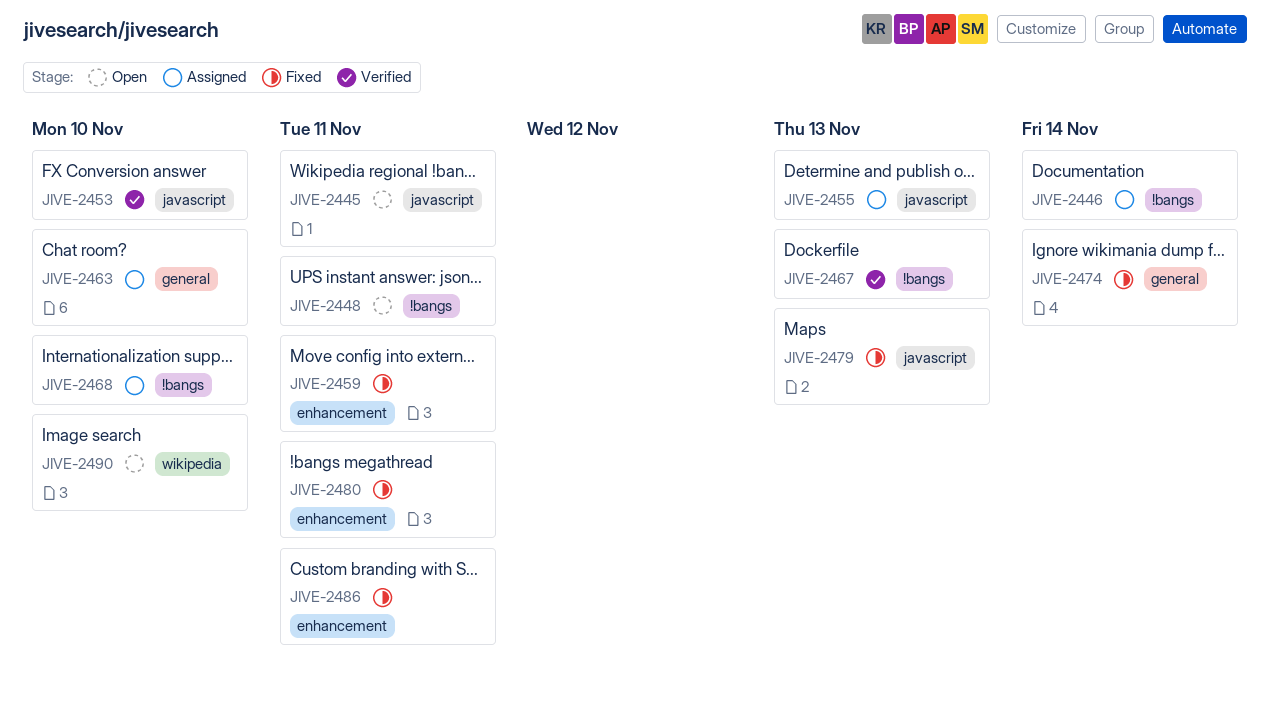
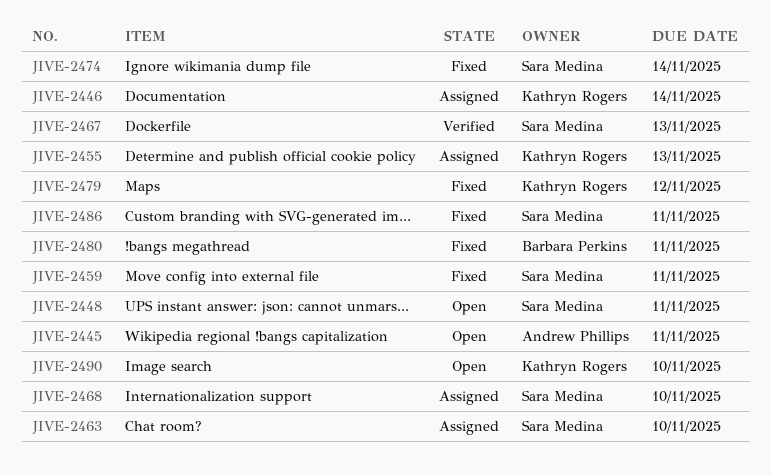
JIVE-2453: present -> none
JIVE-2479, due: Nov 13 -> Nov 12

